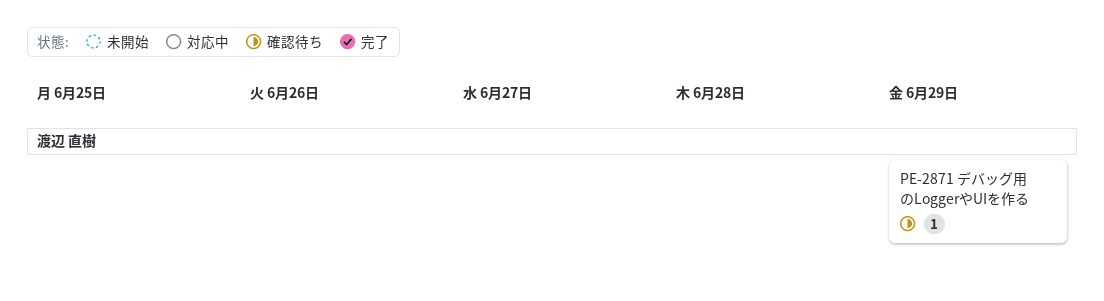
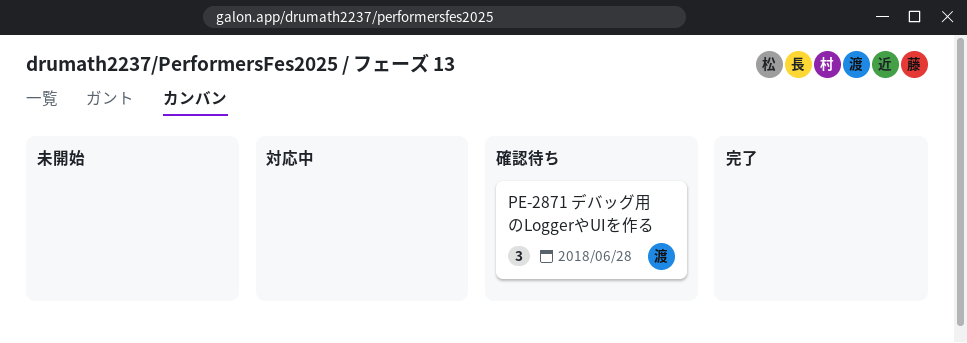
PE-2871, estimate: 1 -> 3
PE-2871, due: Jun 29 -> Jun 28

